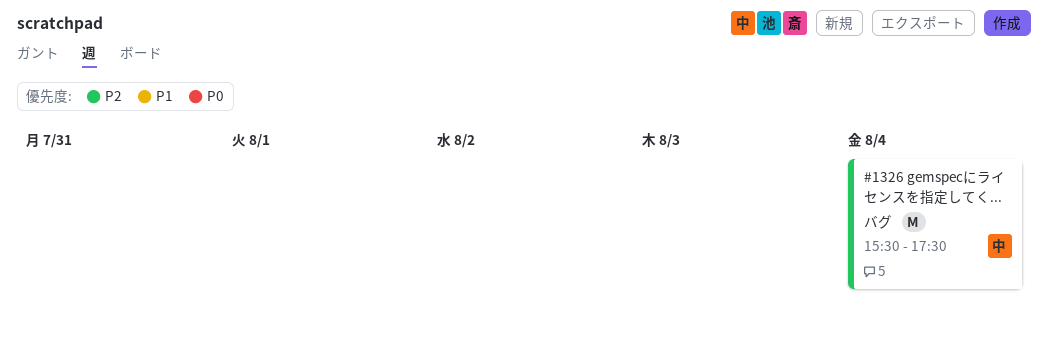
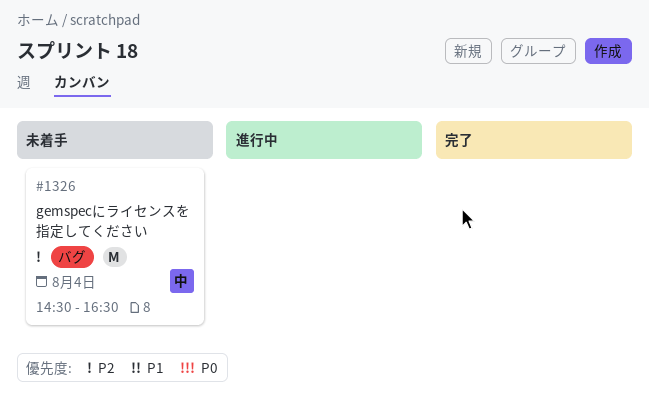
#1326, begins: 15:30 -> 14:30
#1326, ends: 17:30 -> 16:30

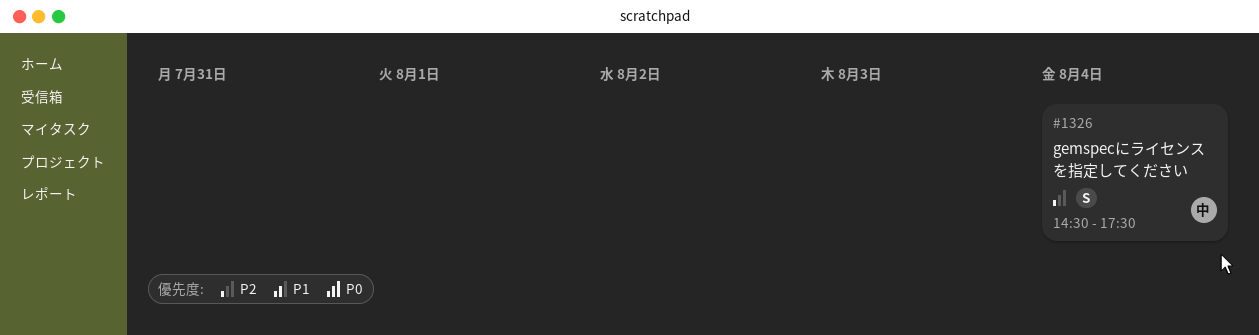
#1326, estimate: M -> S
#1326, ends: 16:30 -> 17:30

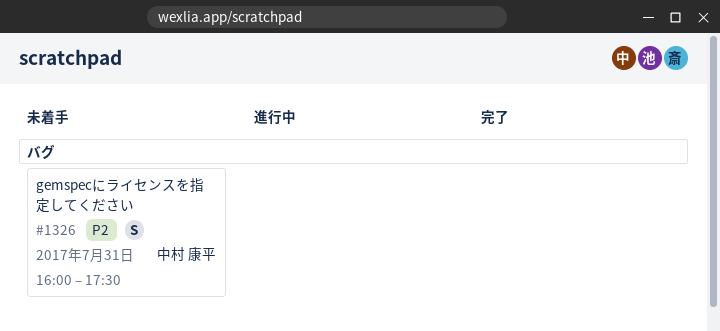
#1326, day: Aug 4 -> Jul 31
#1326, begins: 14:30 -> 16:00

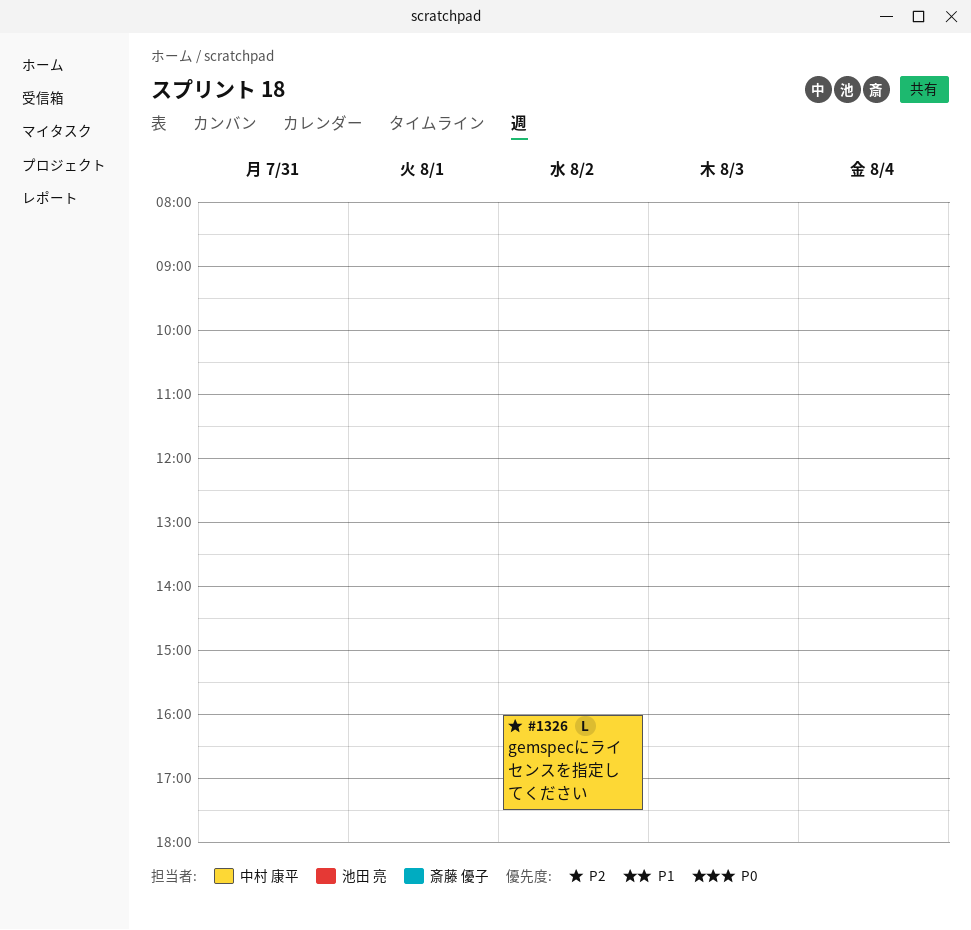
#1326, estimate: S -> L
#1326, day: Jul 31 -> Aug 2

